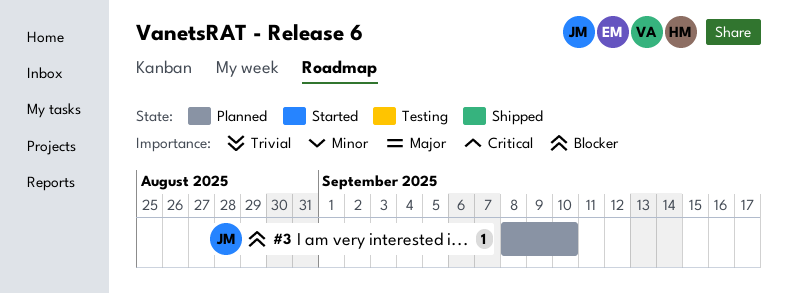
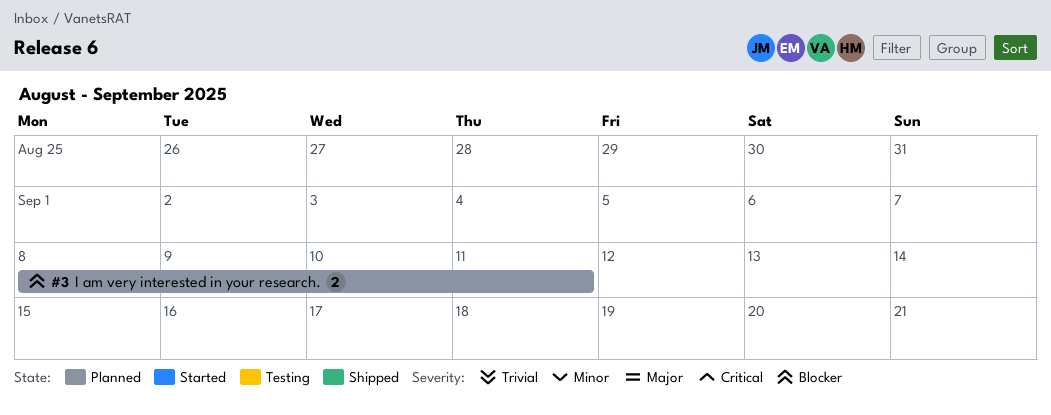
#3, estimate: 1 -> 2
#3, due: Sep 10 -> Sep 11

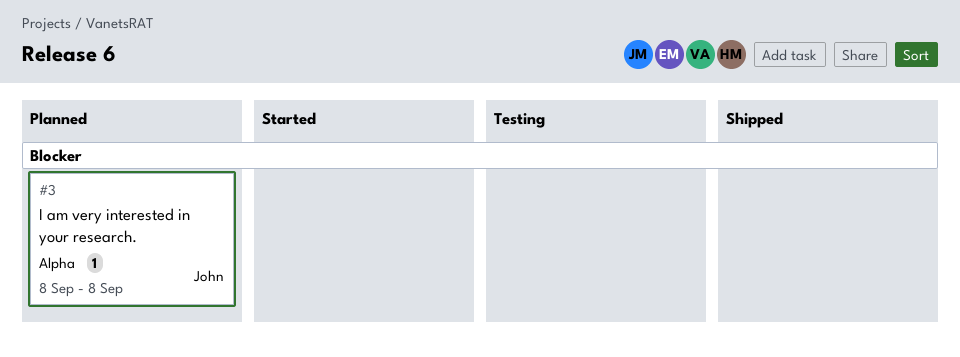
#3, estimate: 2 -> 1
#3, due: Sep 11 -> Sep 8

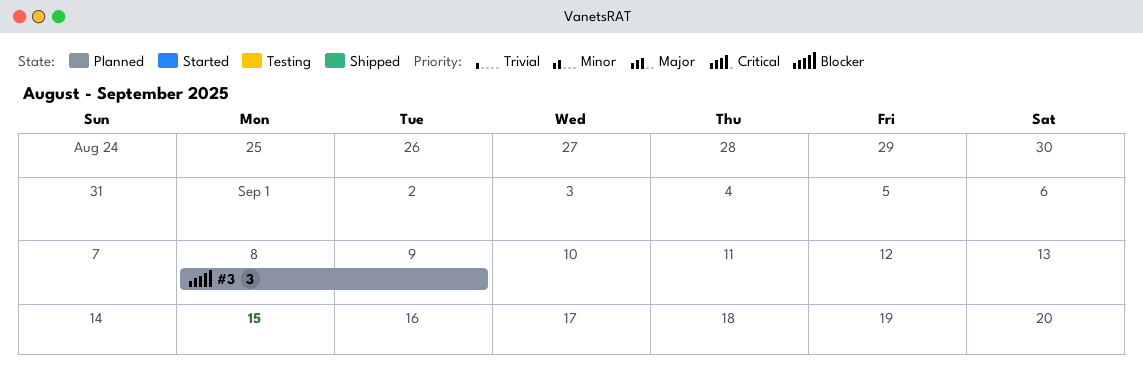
#3, estimate: 1 -> 3
#3, due: Sep 8 -> Sep 9

